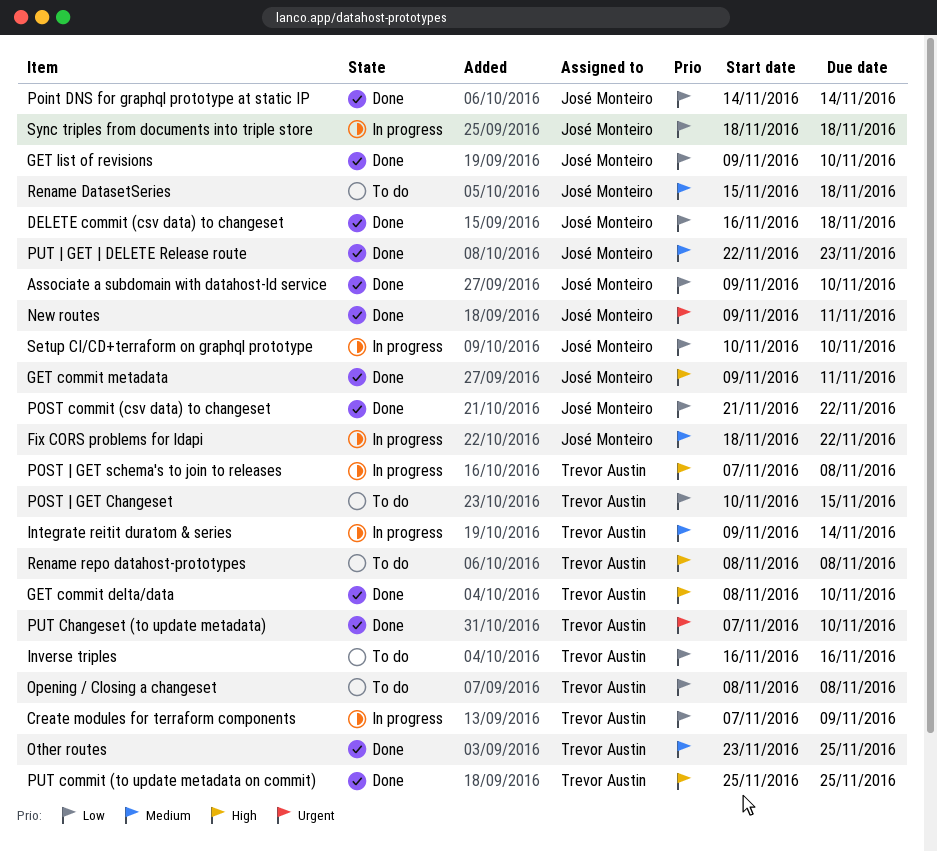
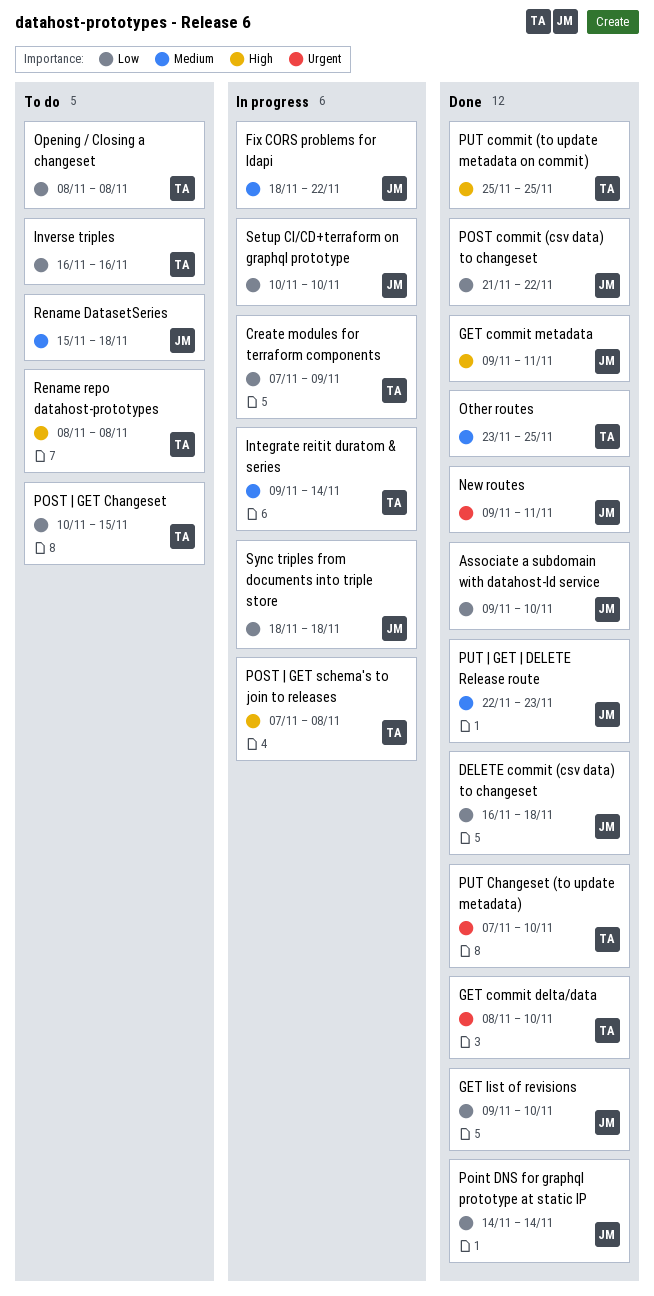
GET commit delta/data, priority: High -> Urgent

